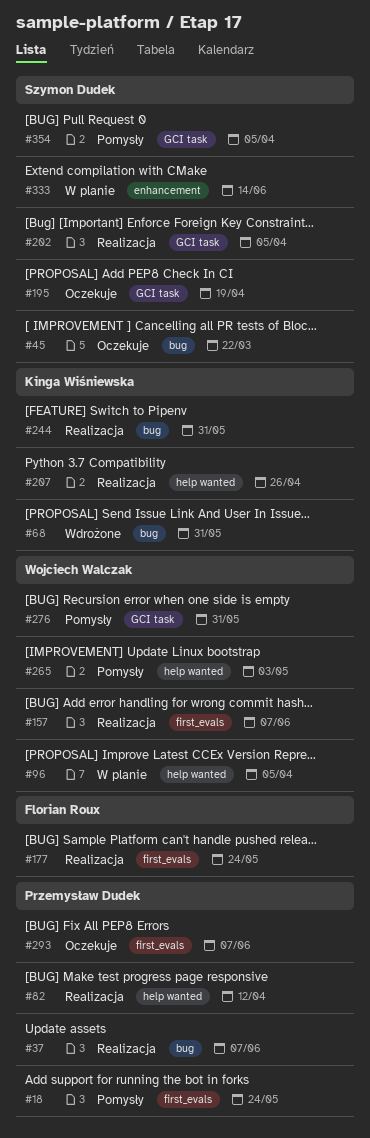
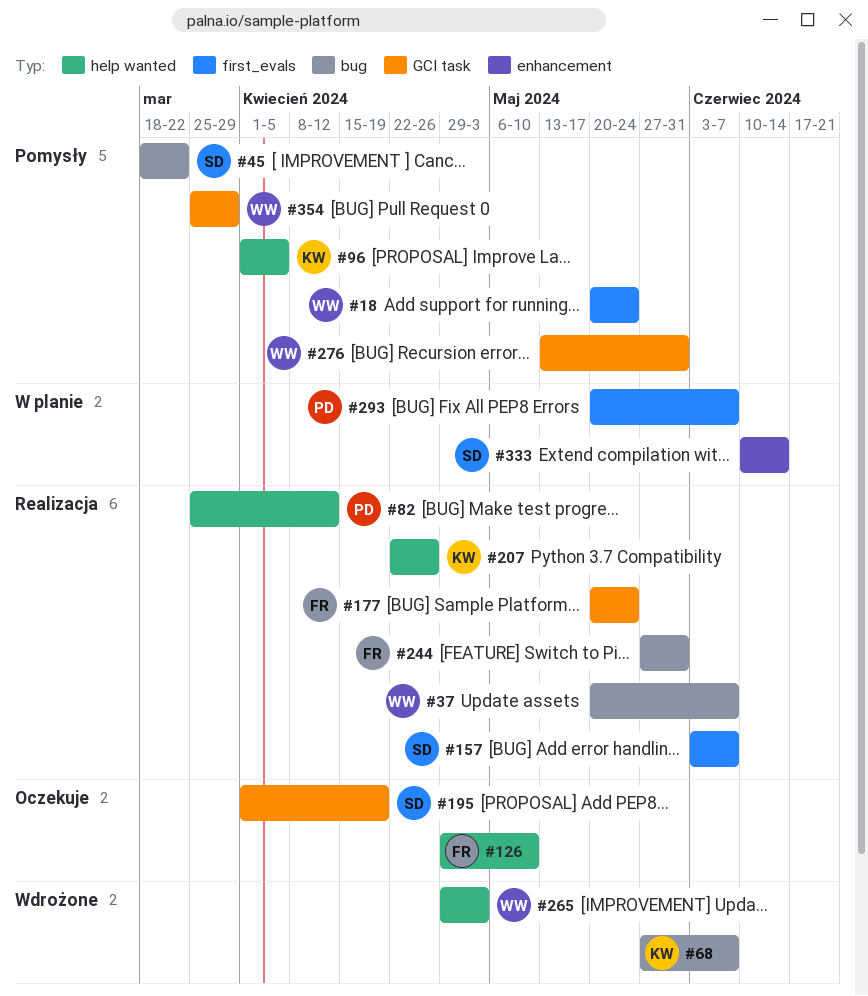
#18, owner: Przemysław Dudek -> Wojciech Walczak
#37, owner: Przemysław Dudek -> Wojciech Walczak
#45, status: Oczekuje -> Pomysły
#68, due: May 31 -> Jun 7
#96, status: W planie -> Pomysły
#96, owner: Wojciech Walczak -> Kinga Wiśniewska
#126: none -> present
#157, owner: Wojciech Walczak -> Szymon Dudek
#177, label: first_evals -> GCI task
#202: present -> none
#244, owner: Kinga Wiśniewska -> Florian Roux
#265, status: Pomysły -> Wdrożone
#293, status: Oczekuje -> W planie
#354, owner: Szymon Dudek -> Wojciech Walczak
#354, due: Apr 5 -> Mar 29

